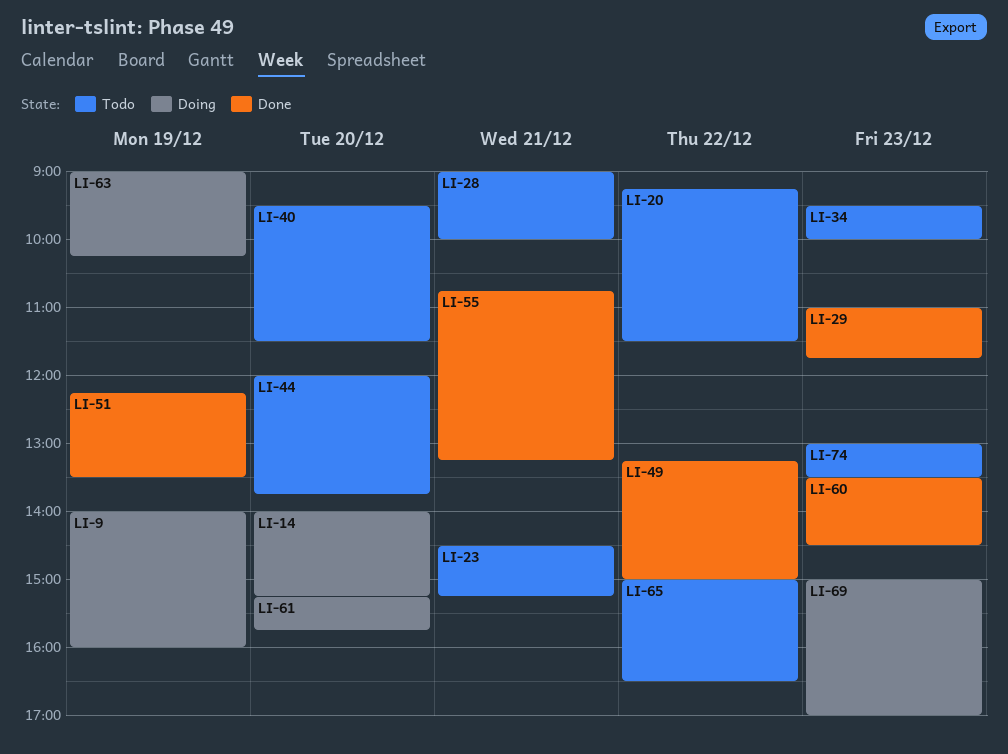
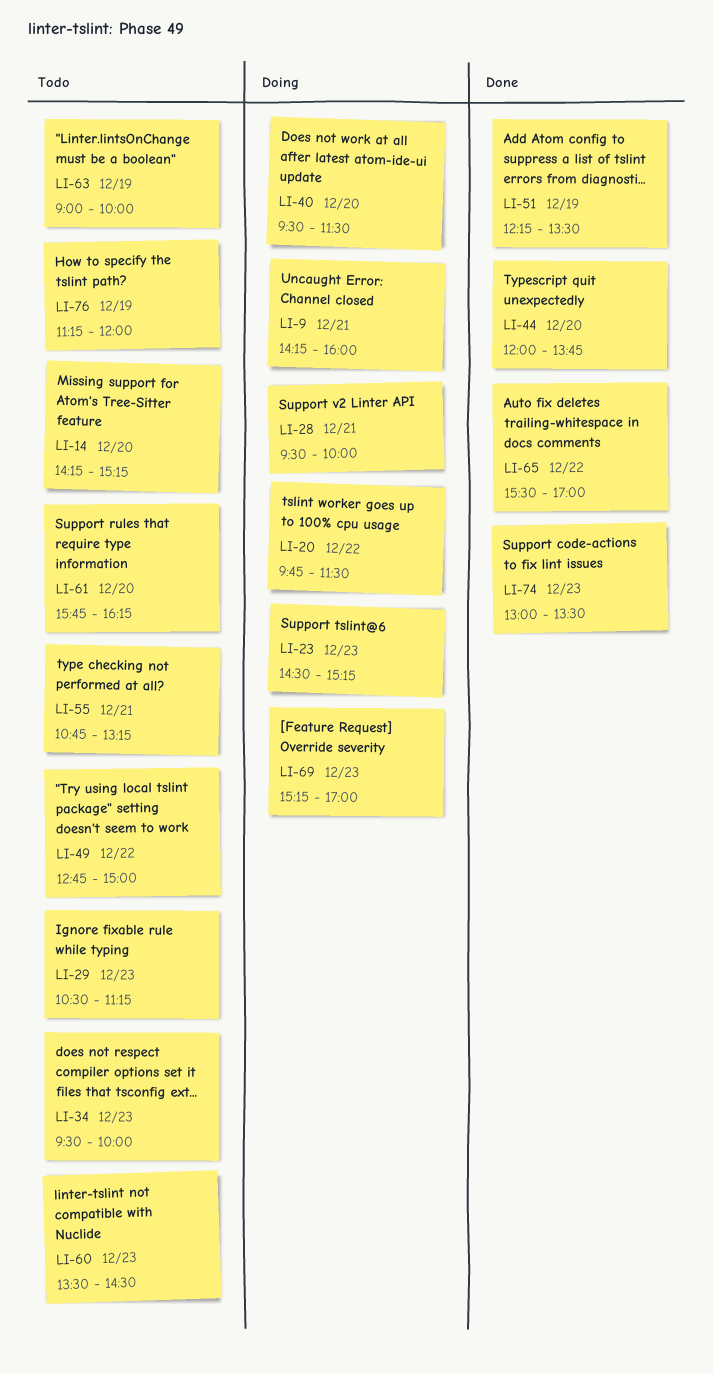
LI-9, day: Dec 19 -> Dec 21
LI-9, begins: 14:00 -> 14:15
LI-14, status: Doing -> Todo
LI-14, begins: 14:00 -> 14:15
LI-20, status: Todo -> Doing
LI-20, begins: 09:15 -> 09:45
LI-23, status: Todo -> Doing
LI-23, day: Dec 21 -> Dec 23
LI-28, status: Todo -> Doing
LI-28, begins: 09:00 -> 09:30
LI-29, status: Done -> Todo
LI-29, begins: 11:00 -> 10:30
LI-29, ends: 11:45 -> 11:15
LI-40, status: Todo -> Doing
LI-44, status: Todo -> Done
LI-49, status: Done -> Todo
LI-49, begins: 13:15 -> 12:45
LI-55, status: Done -> Todo
LI-60, status: Done -> Todo
LI-61, status: Doing -> Todo
LI-61, begins: 15:15 -> 15:45
LI-61, ends: 15:45 -> 16:15
LI-63, status: Doing -> Todo
LI-63, ends: 10:15 -> 10:00
LI-65, status: Todo -> Done
LI-65, begins: 15:00 -> 15:30
LI-65, ends: 16:30 -> 17:00
LI-69, begins: 15:00 -> 15:15
LI-74, status: Todo -> Done
LI-76: none -> present

